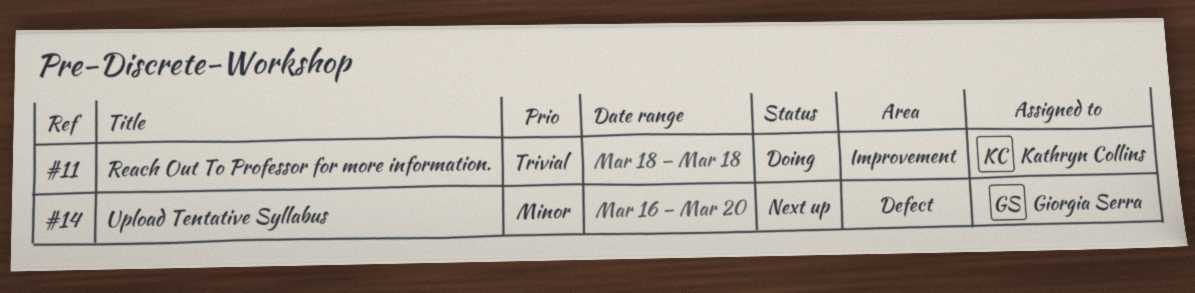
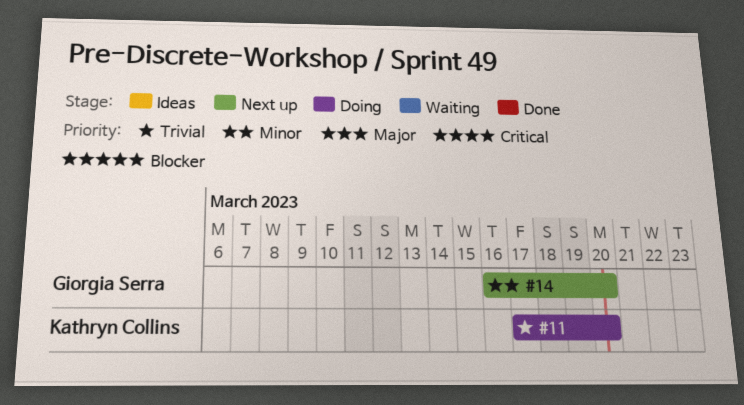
#11, start: Mar 18 -> Mar 17
#11, due: Mar 18 -> Mar 20

